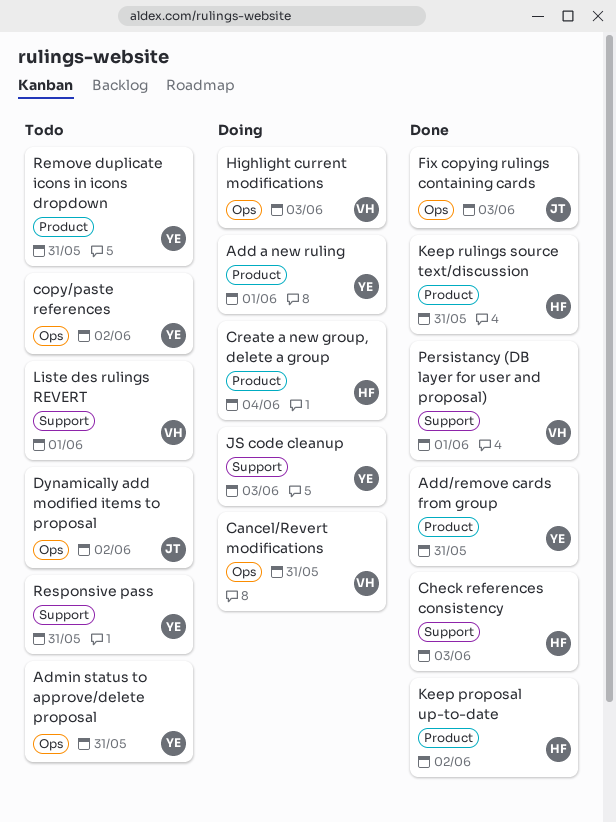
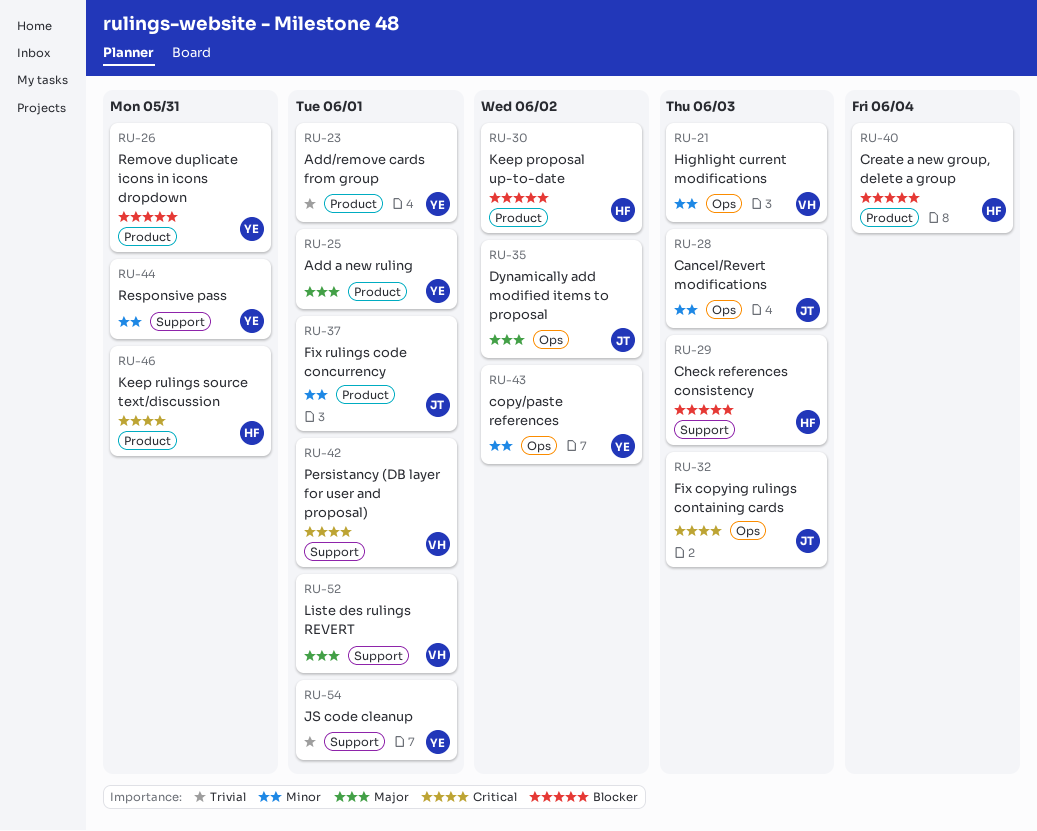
Add/remove cards from group, due: May 31 -> Jun 1
Admin status to approve/delete proposal: present -> none
Cancel/Revert modifications, owner: VH -> JT
Cancel/Revert modifications, due: May 31 -> Jun 3
Fix rulings code concurrency: none -> present
JS code cleanup, due: Jun 3 -> Jun 1

